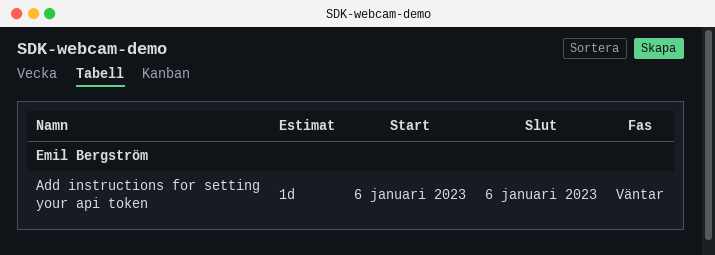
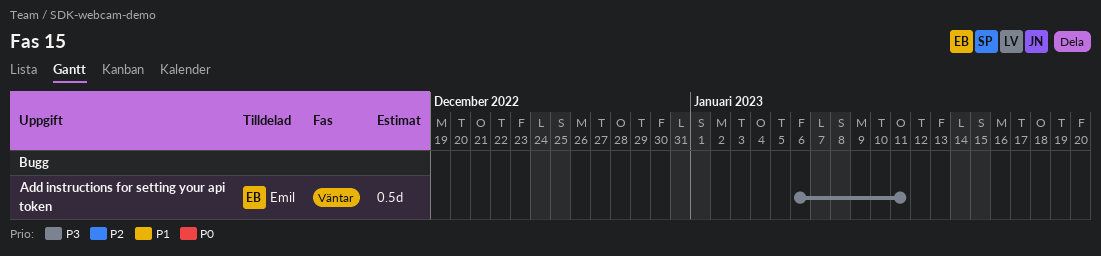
Add instructions for setting your api token, estimate: 1d -> 0.5d
Add instructions for setting your api token, due: Jan 6 -> Jan 11

